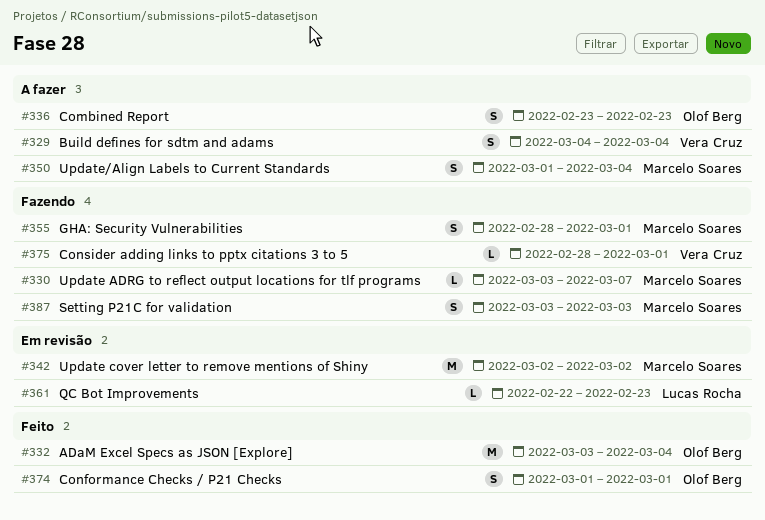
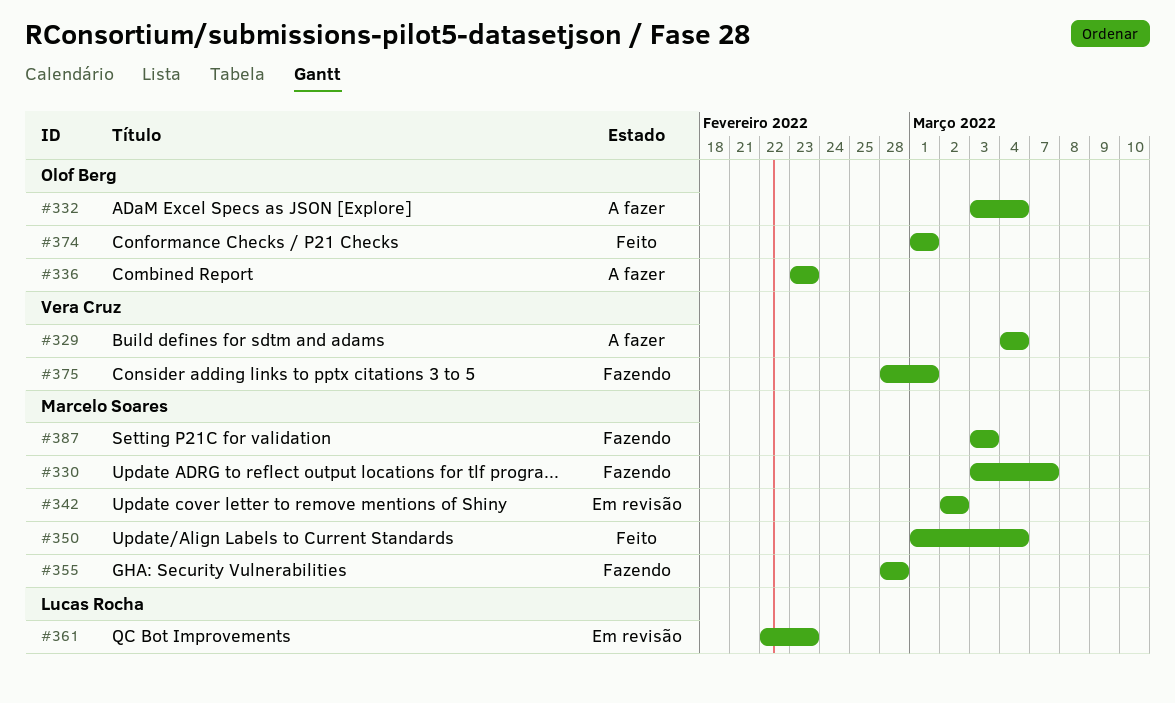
#332, status: Feito -> A fazer
#350, status: A fazer -> Feito
#355, due: Mar 1 -> Feb 28

